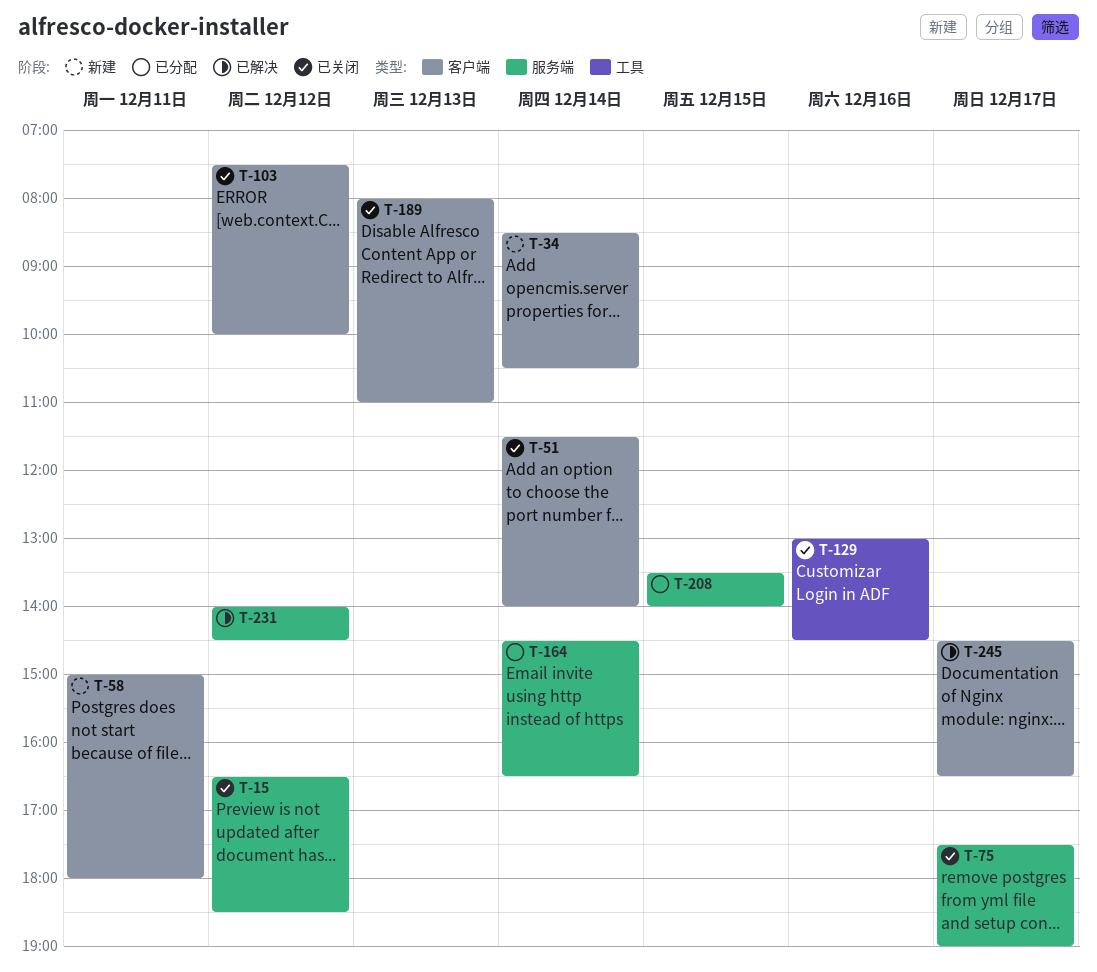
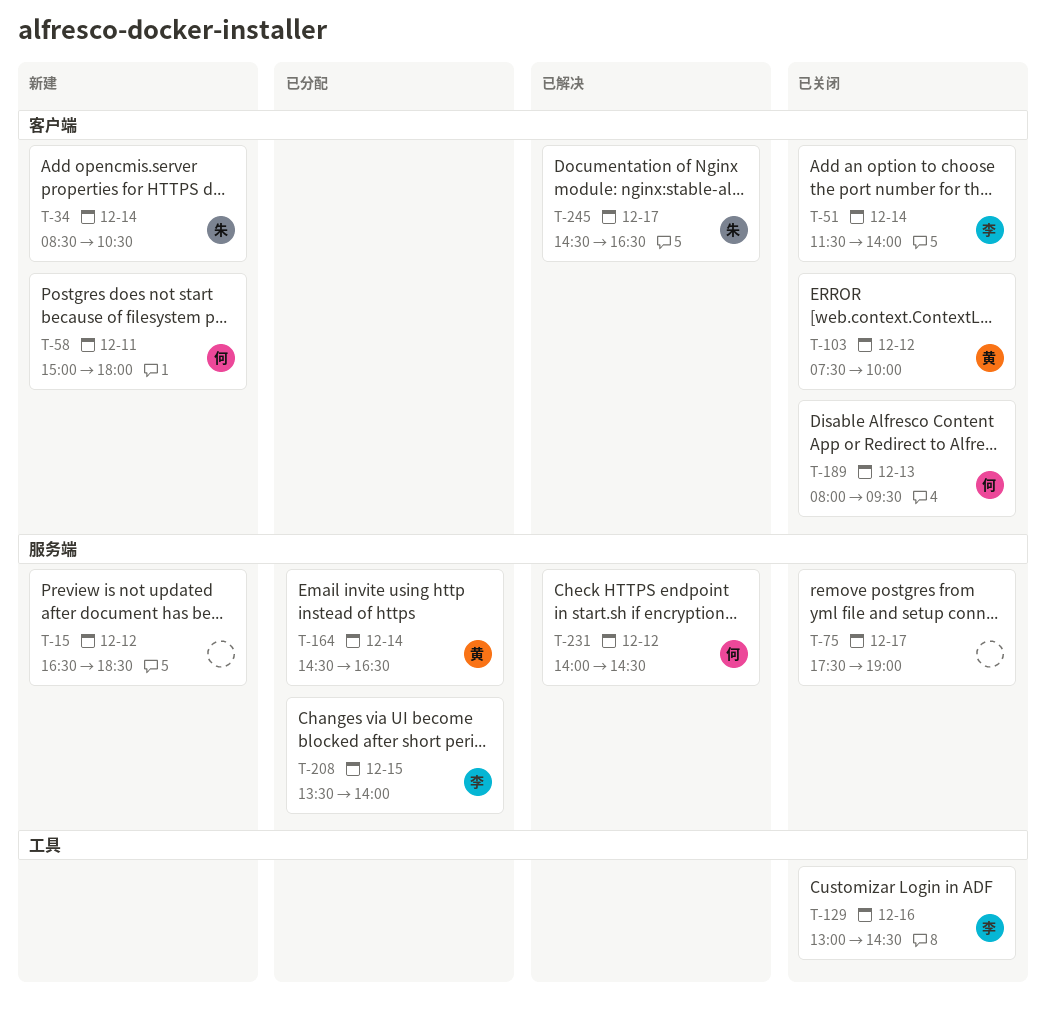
T-15, status: 已关闭 -> 新建
T-189, ends: 11:00 -> 09:30

